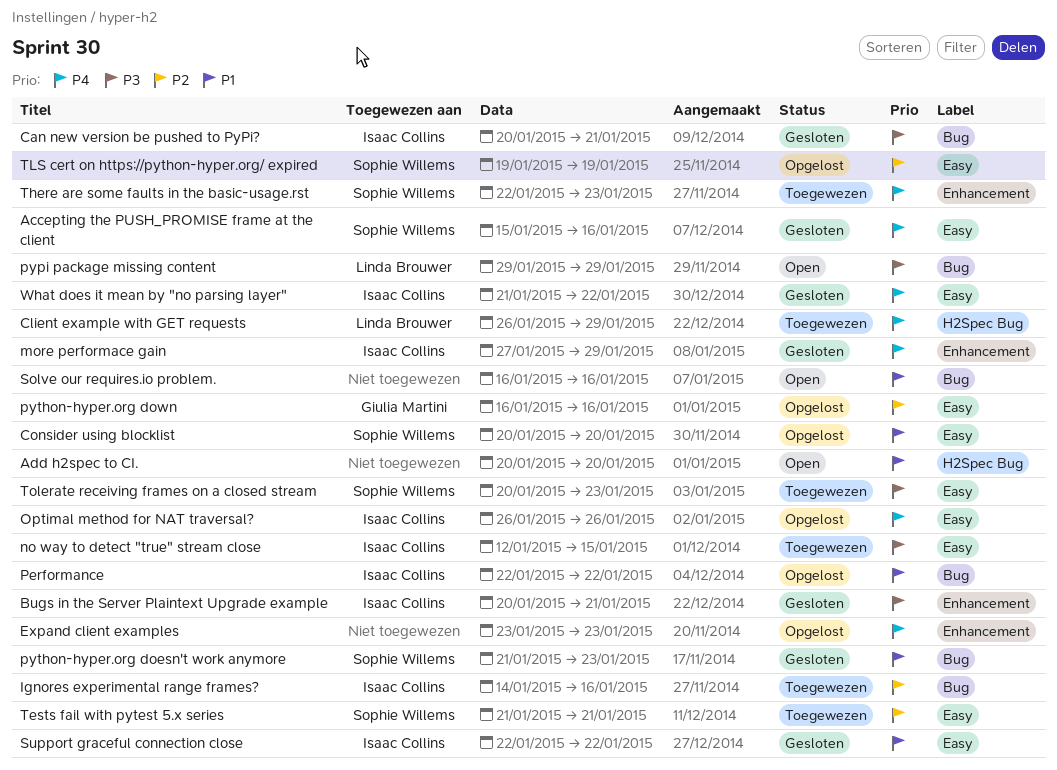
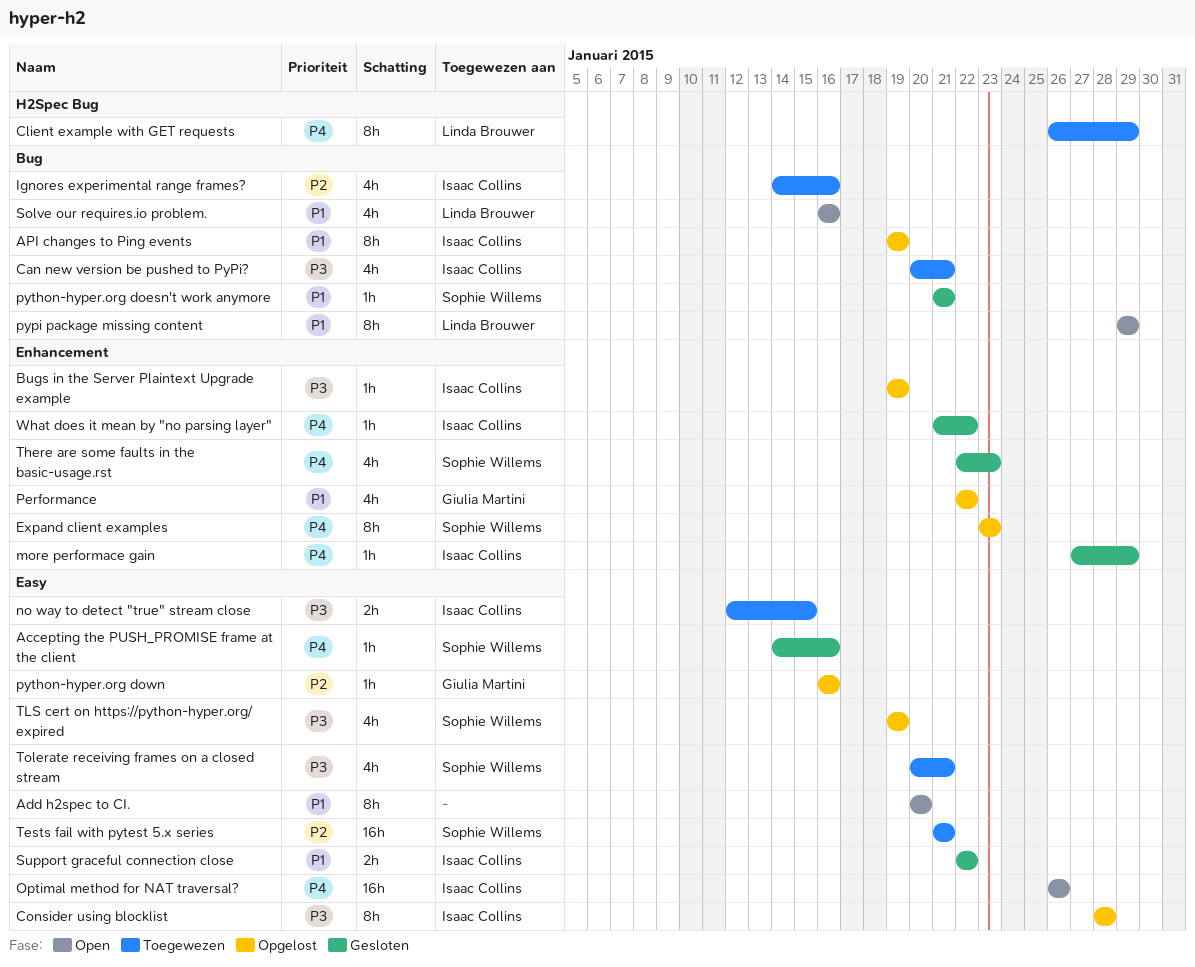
Accepting the PUSH_PROMISE frame at the client, start: Jan 15 -> Jan 14
Add h2spec to CI., label: H2Spec Bug -> Easy
API changes to Ping events: none -> present
Bugs in the Server Plaintext Upgrade example, status: Gesloten -> Opgelost
Bugs in the Server Plaintext Upgrade example, start: Jan 20 -> Jan 19
Bugs in the Server Plaintext Upgrade example, due: Jan 21 -> Jan 19
Can new version be pushed to PyPi?, status: Gesloten -> Toegewezen
Consider using blocklist, owner: Sophie Willems -> Isaac Collins
Consider using blocklist, priority: P1 -> P3
Consider using blocklist, start: Jan 20 -> Jan 28
Consider using blocklist, due: Jan 20 -> Jan 28
Expand client examples, owner: none -> Sophie Willems
Optimal method for NAT traversal?, status: Opgelost -> Open
Performance, owner: Isaac Collins -> Giulia Martini
Performance, label: Bug -> Enhancement
pypi package missing content, priority: P3 -> P1
python-hyper.org doesn't work anymore, due: Jan 23 -> Jan 21
Solve our requires.io problem., owner: none -> Linda Brouwer
There are some faults in the basic-usage.rst, status: Toegewezen -> Gesloten
TLS cert on https://python-hyper.org/ expired, priority: P2 -> P3
Tolerate receiving frames on a closed stream, due: Jan 23 -> Jan 21
What does it mean by "no parsing layer", label: Easy -> Enhancement

